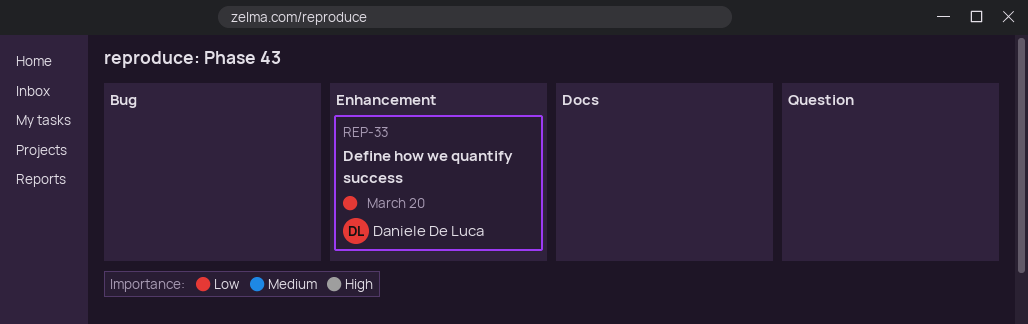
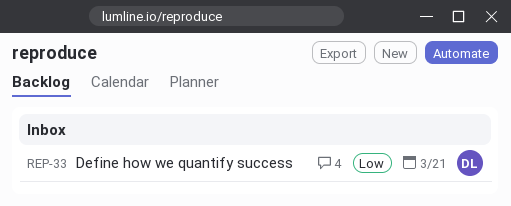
REP-33, due: Mar 20 -> Mar 21

